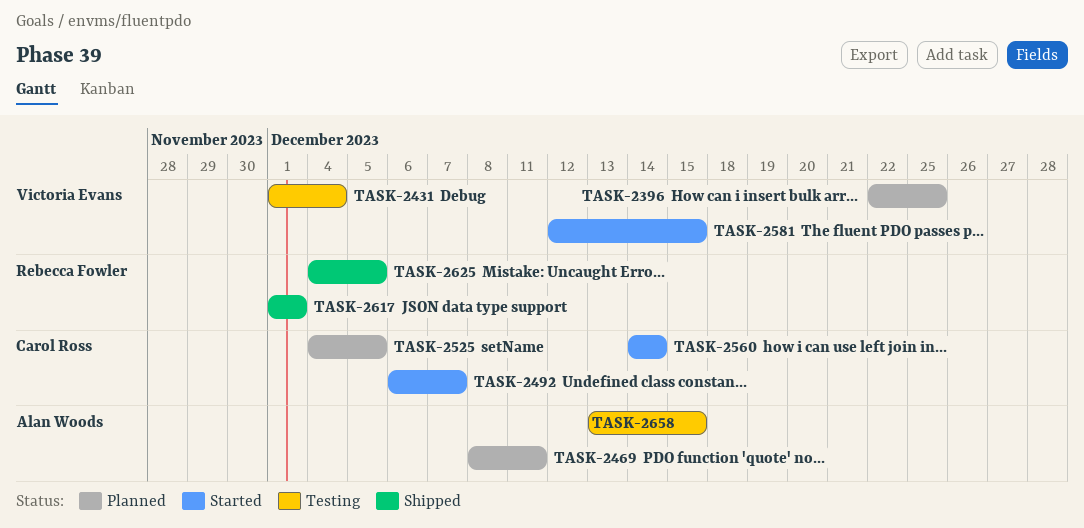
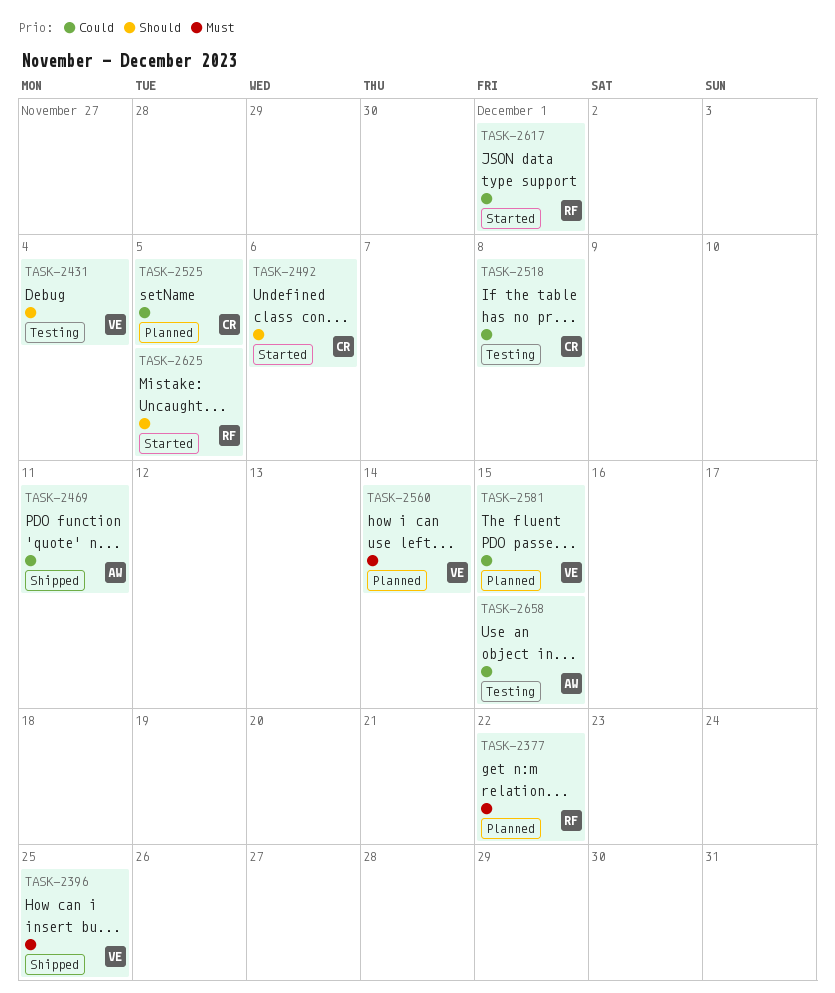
TASK-2377: none -> present
TASK-2396, status: Planned -> Shipped
TASK-2469, status: Planned -> Shipped
TASK-2492, due: Dec 7 -> Dec 6
TASK-2518: none -> present
TASK-2560, status: Started -> Planned
TASK-2560, owner: Carol Ross -> Victoria Evans
TASK-2581, status: Started -> Planned
TASK-2617, status: Shipped -> Started
TASK-2625, status: Shipped -> Started

